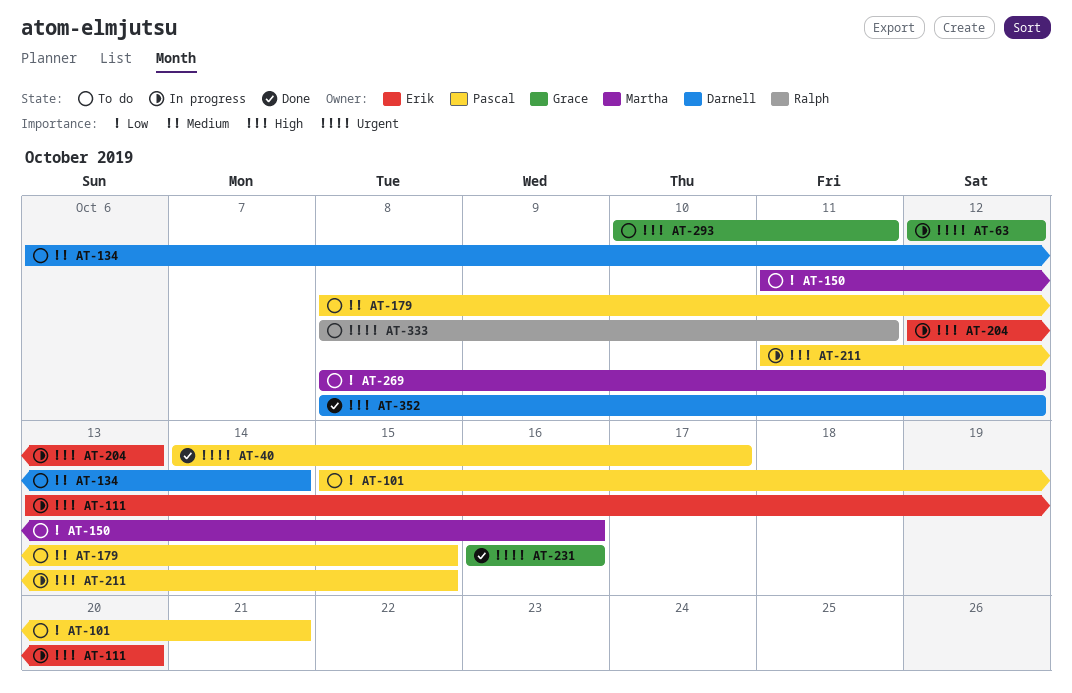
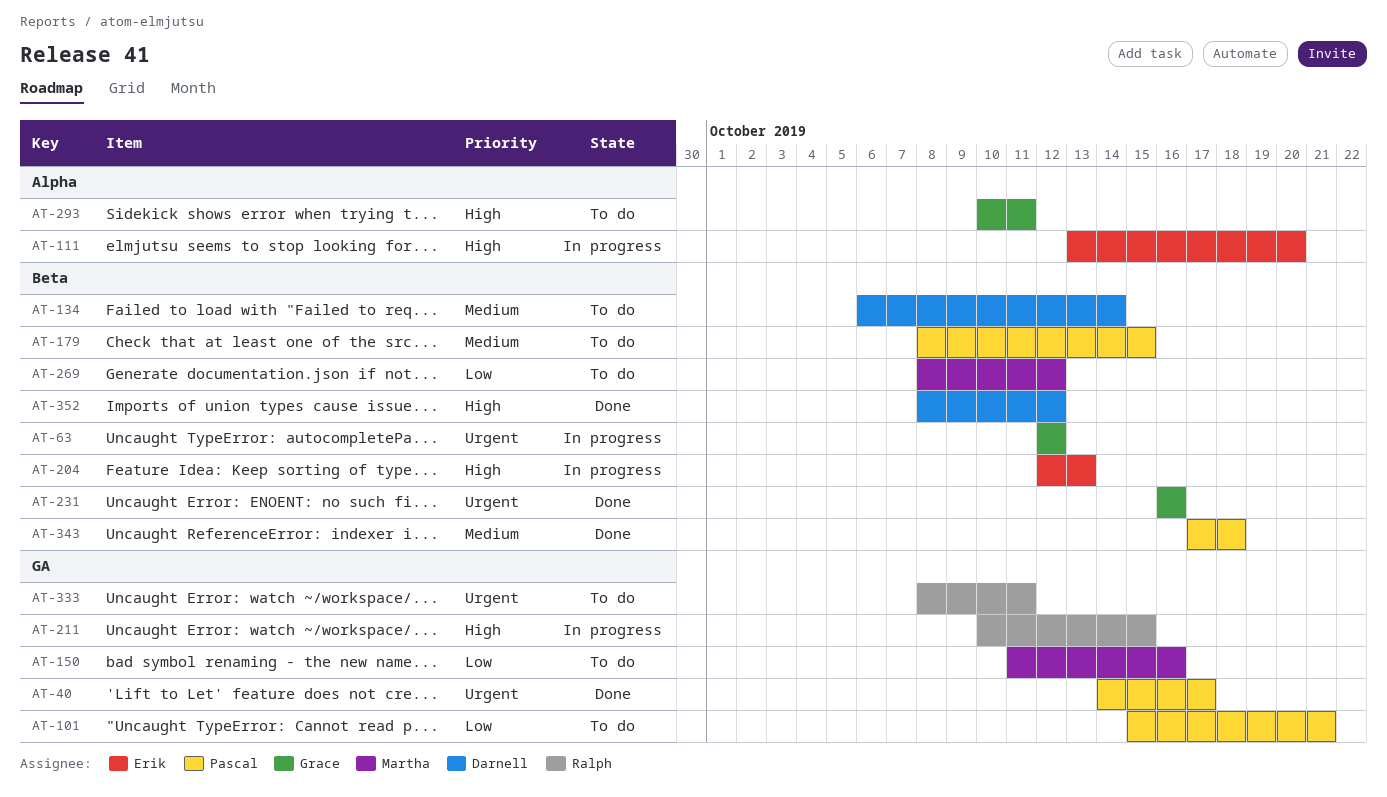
AT-211, owner: Pascal -> Ralph
AT-211, start: Oct 11 -> Oct 10
AT-343: none -> present

